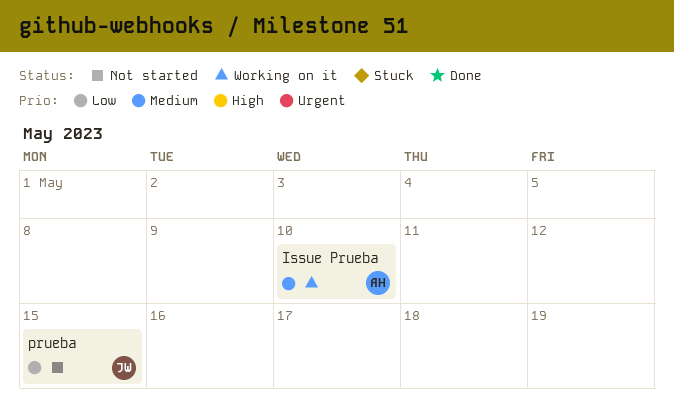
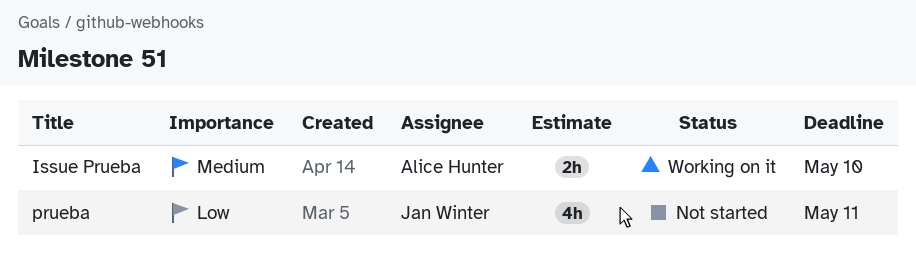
prueba, due: May 15 -> May 11

